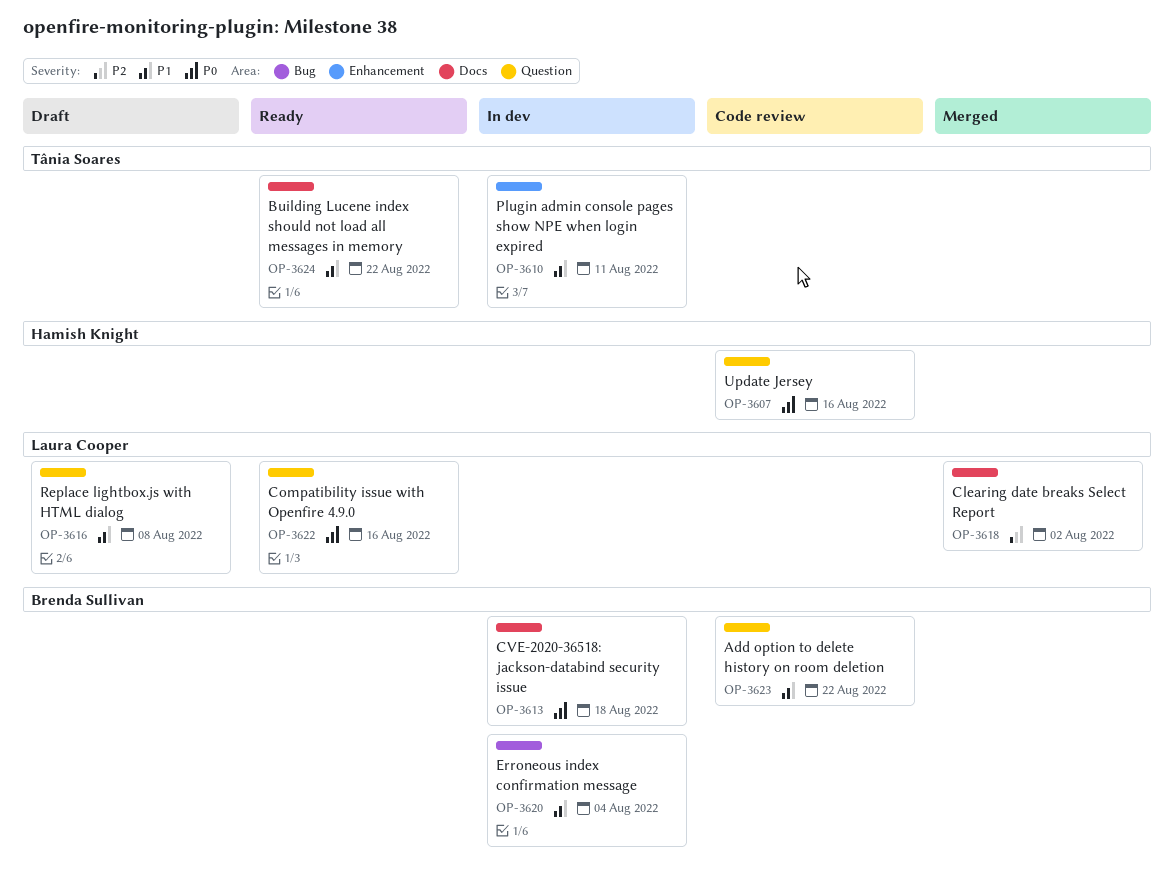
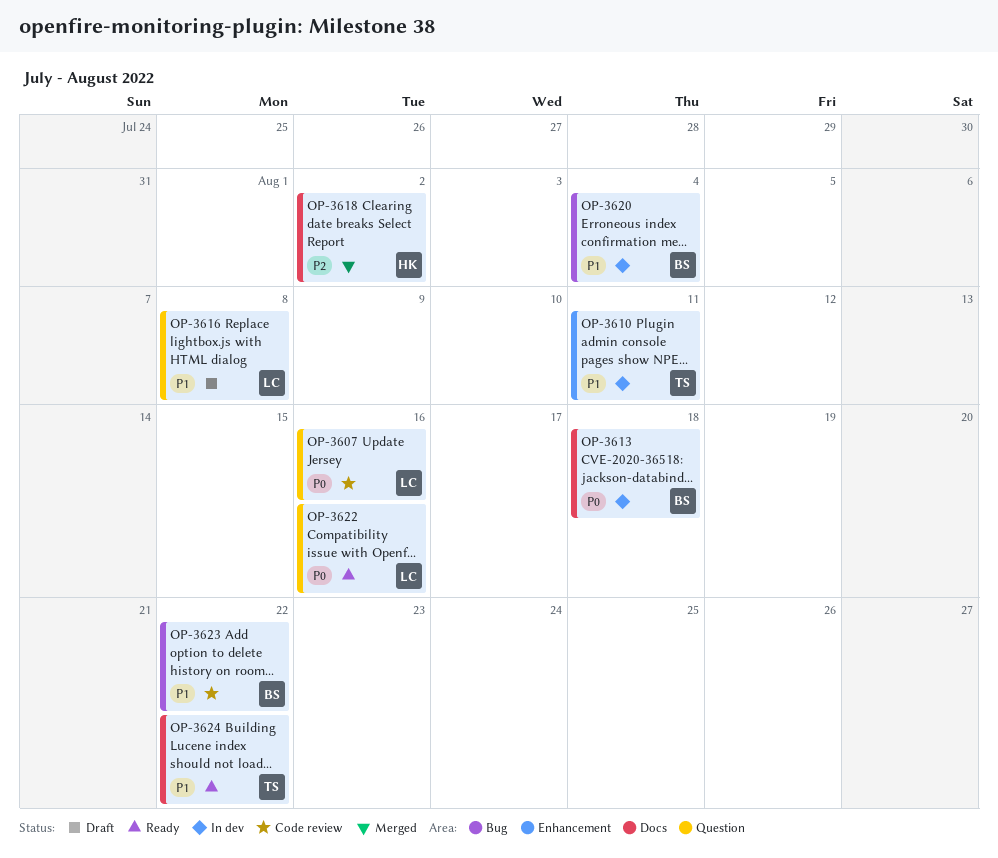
OP-3607, owner: Hamish Knight -> Laura Cooper
OP-3618, owner: Laura Cooper -> Hamish Knight
OP-3623, label: Question -> Bug

